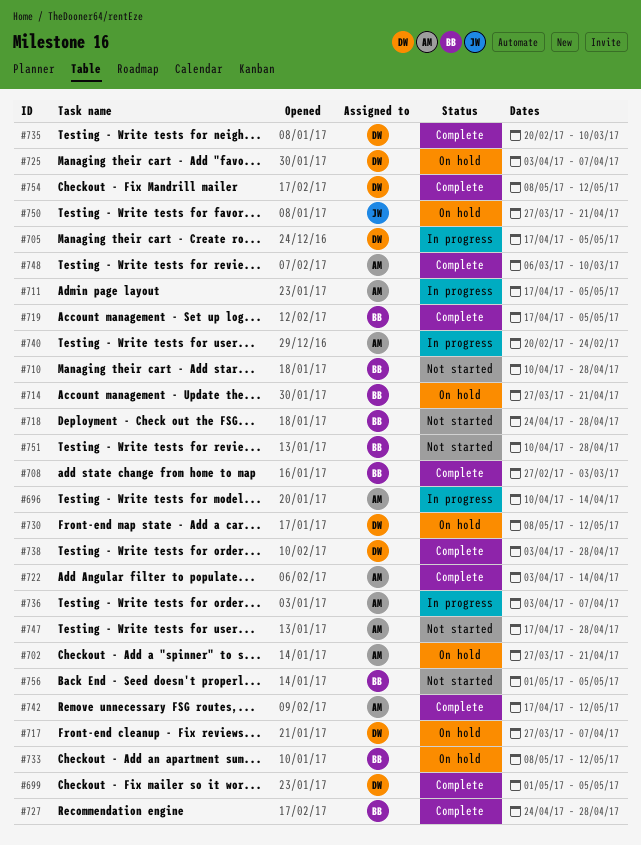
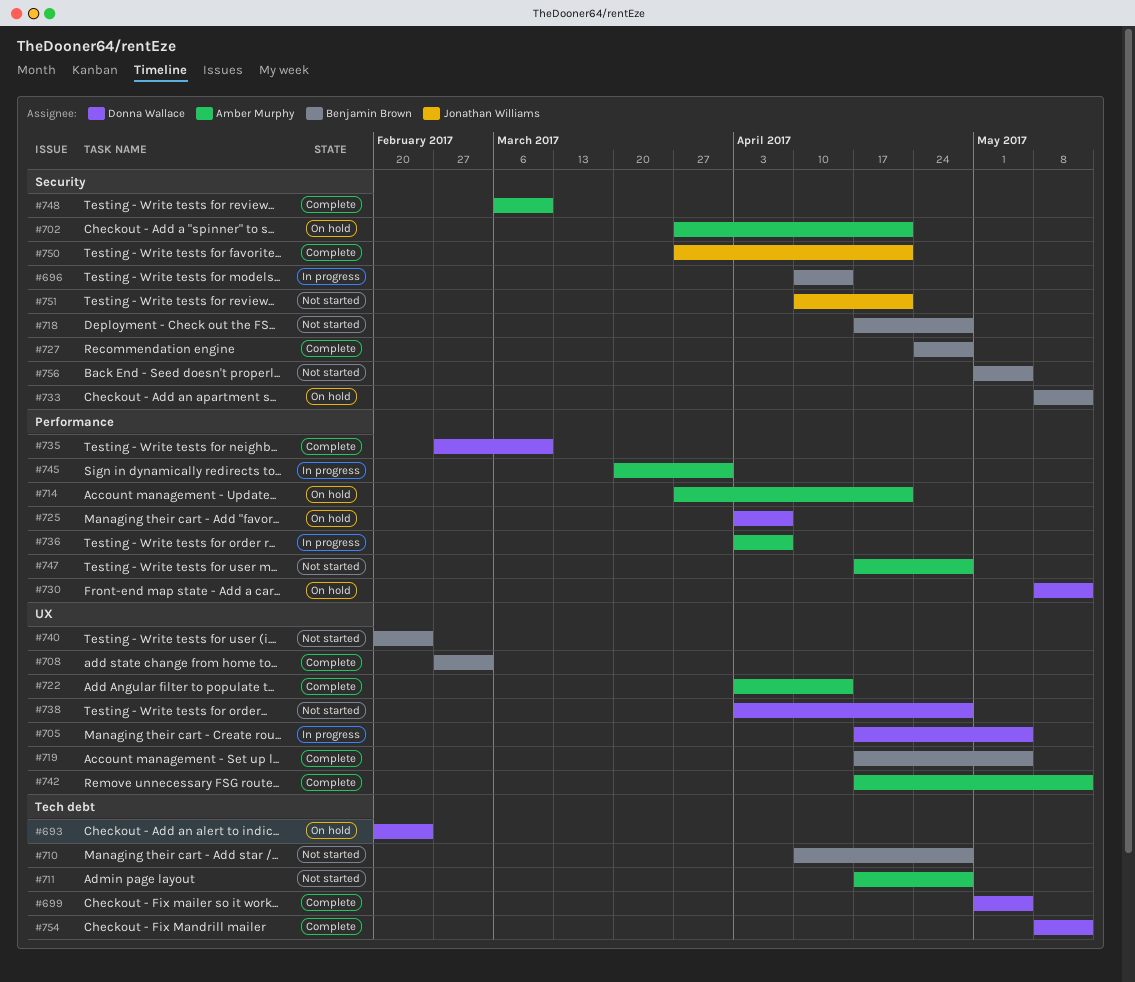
#693: none -> present
#696, owner: Amber Murphy -> Benjamin Brown
#711, status: In progress -> Not started
#711, due: May 5 -> Apr 28
#714, owner: Benjamin Brown -> Amber Murphy
#717: present -> none
#718, start: Apr 24 -> Apr 17
#735, start: Feb 20 -> Feb 27
#738, status: Complete -> Not started
#740, status: In progress -> Not started
#740, owner: Amber Murphy -> Benjamin Brown
#745: none -> present
#750, status: On hold -> Complete
#751, owner: Benjamin Brown -> Jonathan Williams
#751, due: Apr 28 -> Apr 21

